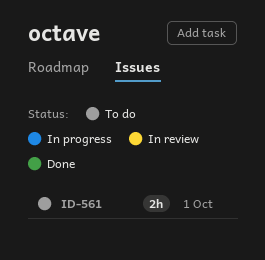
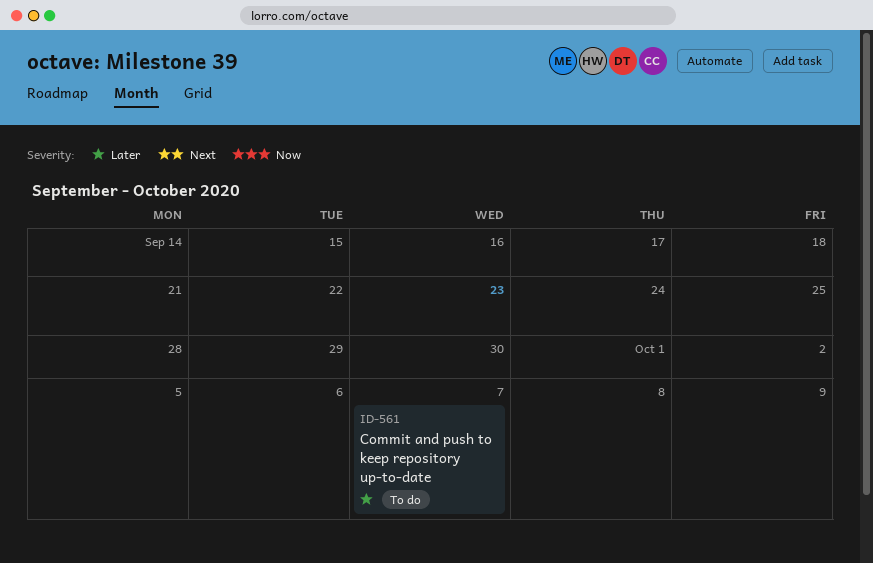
ID-561, due: Oct 1 -> Oct 7

